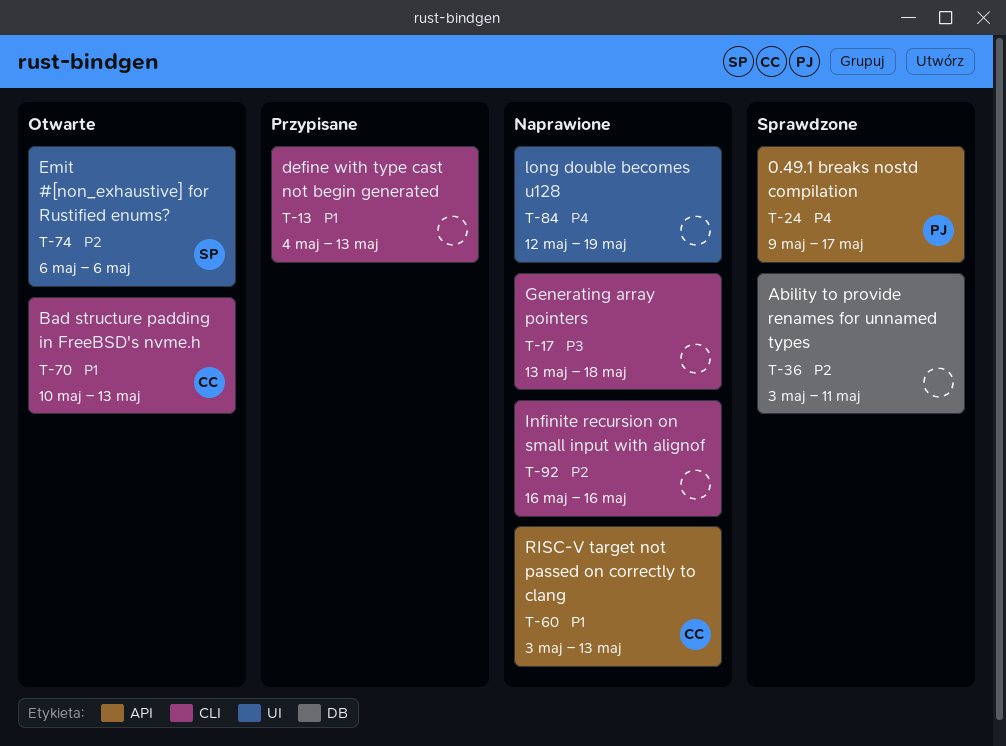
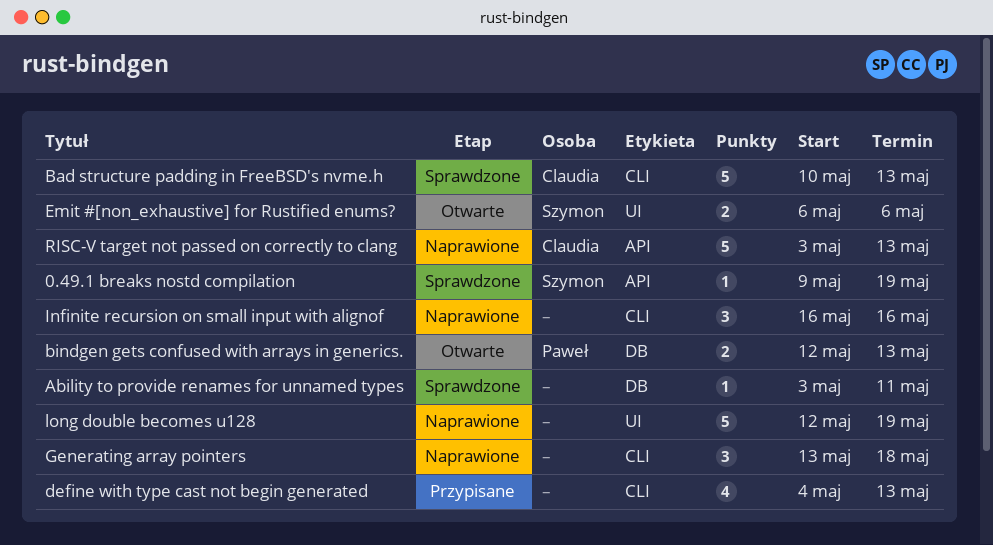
0.49.1 breaks nostd compilation, owner: Paweł -> Szymon
0.49.1 breaks nostd compilation, due: May 17 -> May 19
Bad structure padding in FreeBSD's nvme.h, status: Otwarte -> Sprawdzone
bindgen gets confused with arrays in generics.: none -> present

